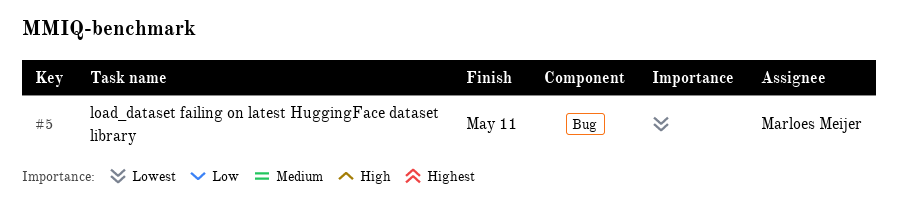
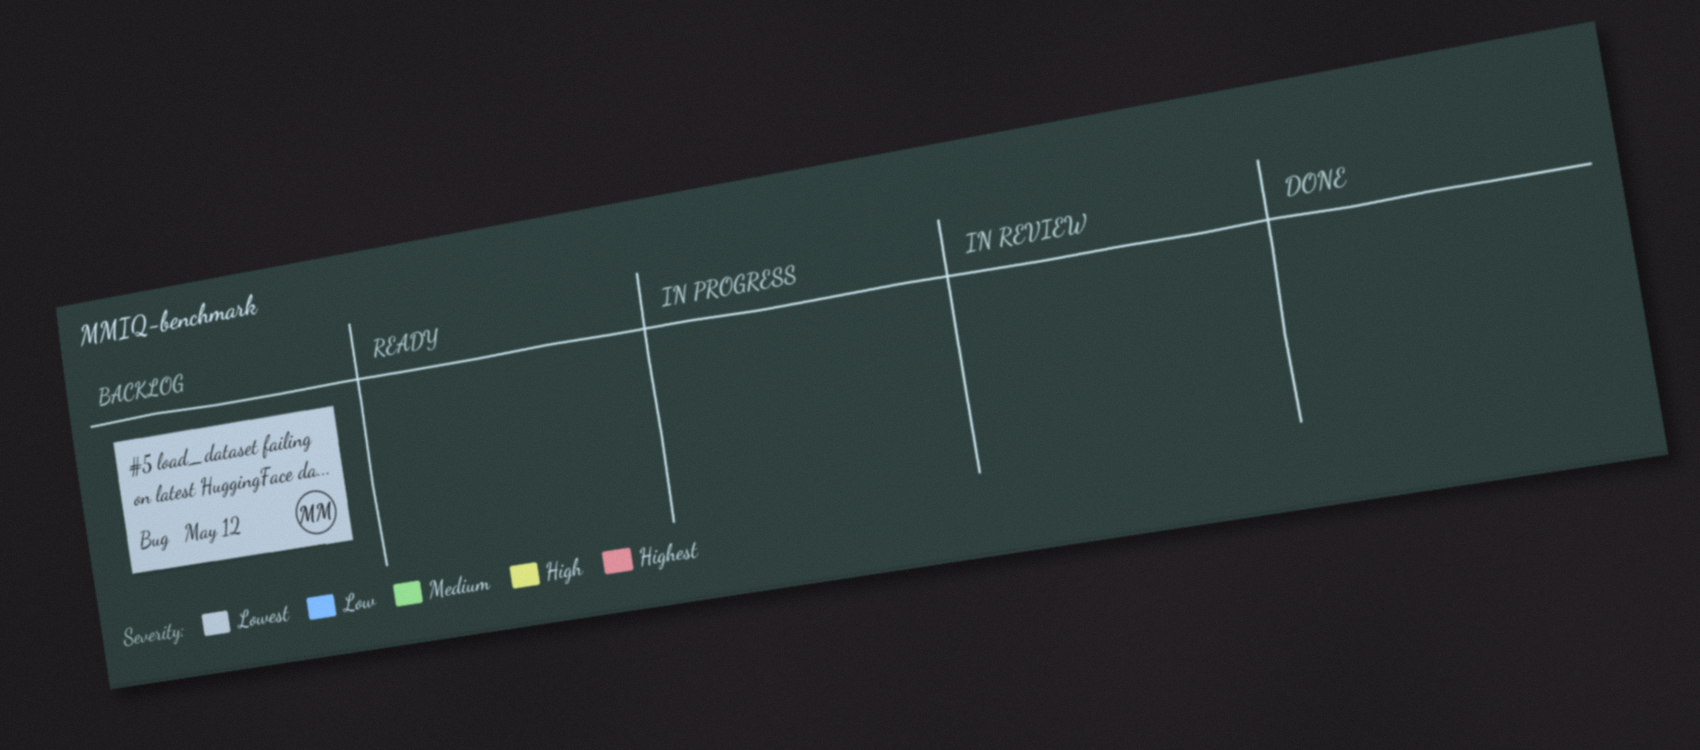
#5, due: May 11 -> May 12

